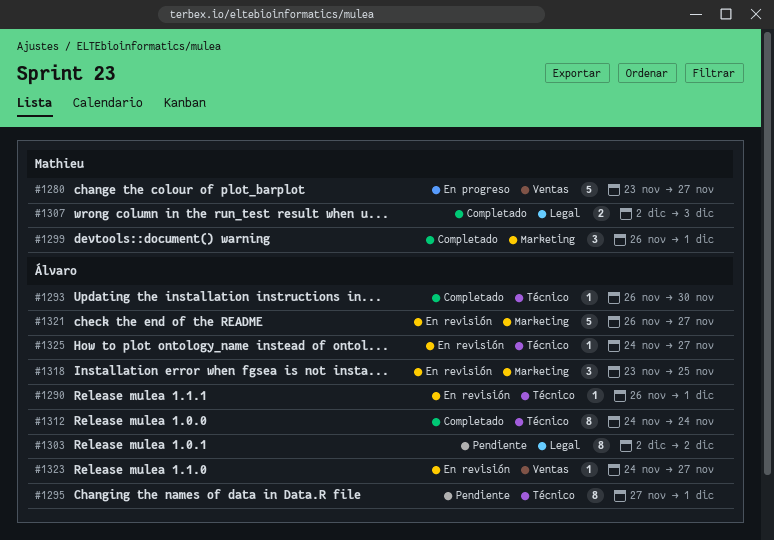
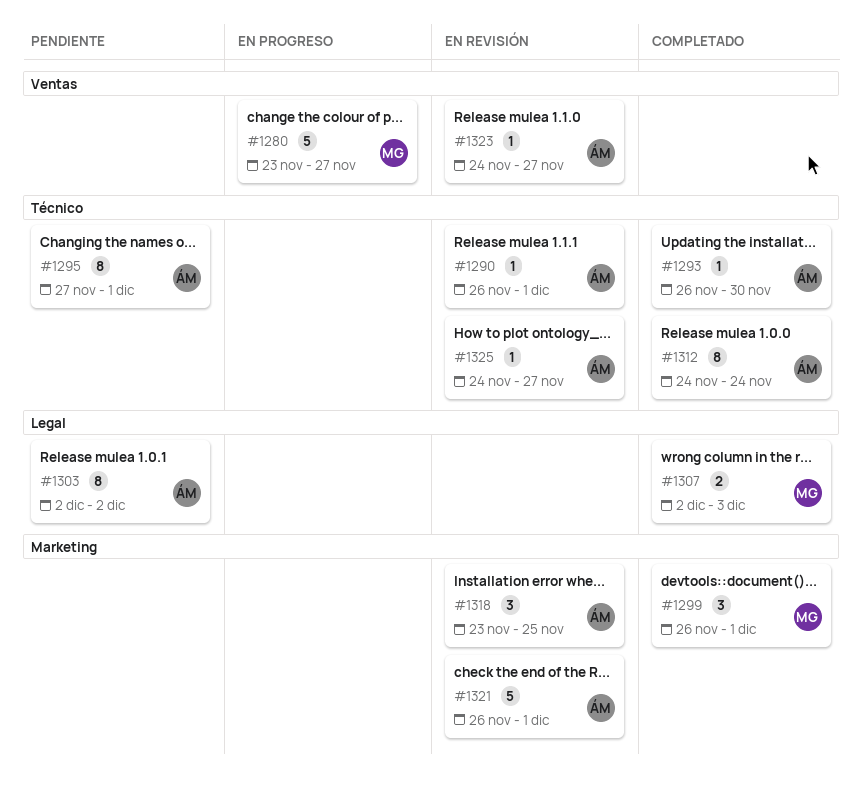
#1321, due: Nov 27 -> Dec 1

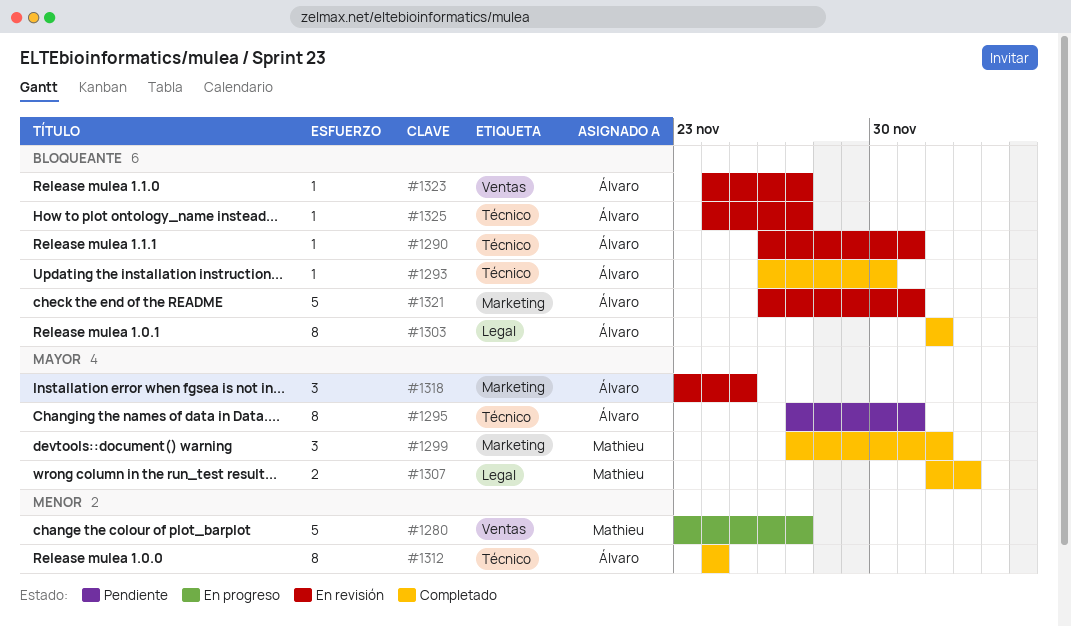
#1299, start: Nov 26 -> Nov 27
#1299, due: Dec 1 -> Dec 2
#1303, status: Pendiente -> Completado

